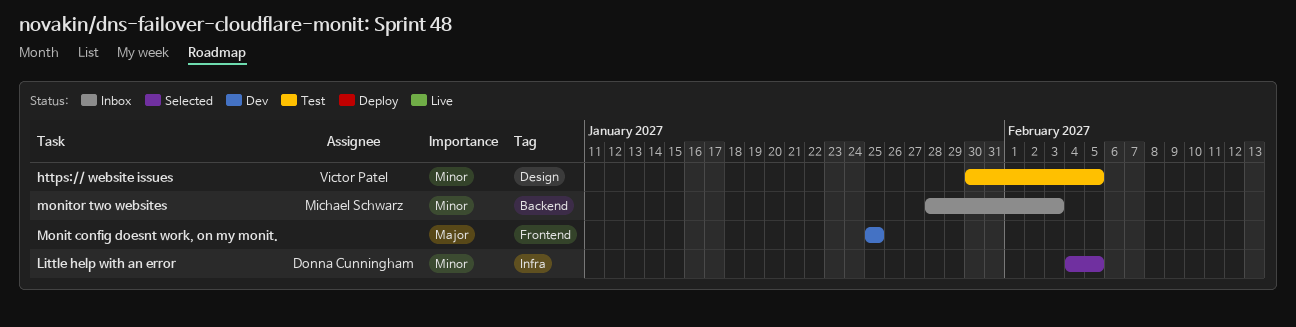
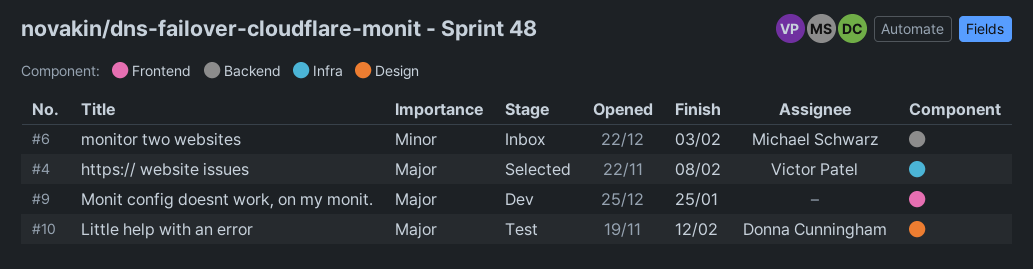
https:// website issues, status: Test -> Selected
https:// website issues, priority: Minor -> Major
https:// website issues, label: Design -> Infra
https:// website issues, due: Feb 5 -> Feb 8
Little help with an error, status: Selected -> Test
Little help with an error, priority: Minor -> Major
Little help with an error, label: Infra -> Design
Little help with an error, due: Feb 5 -> Feb 12

